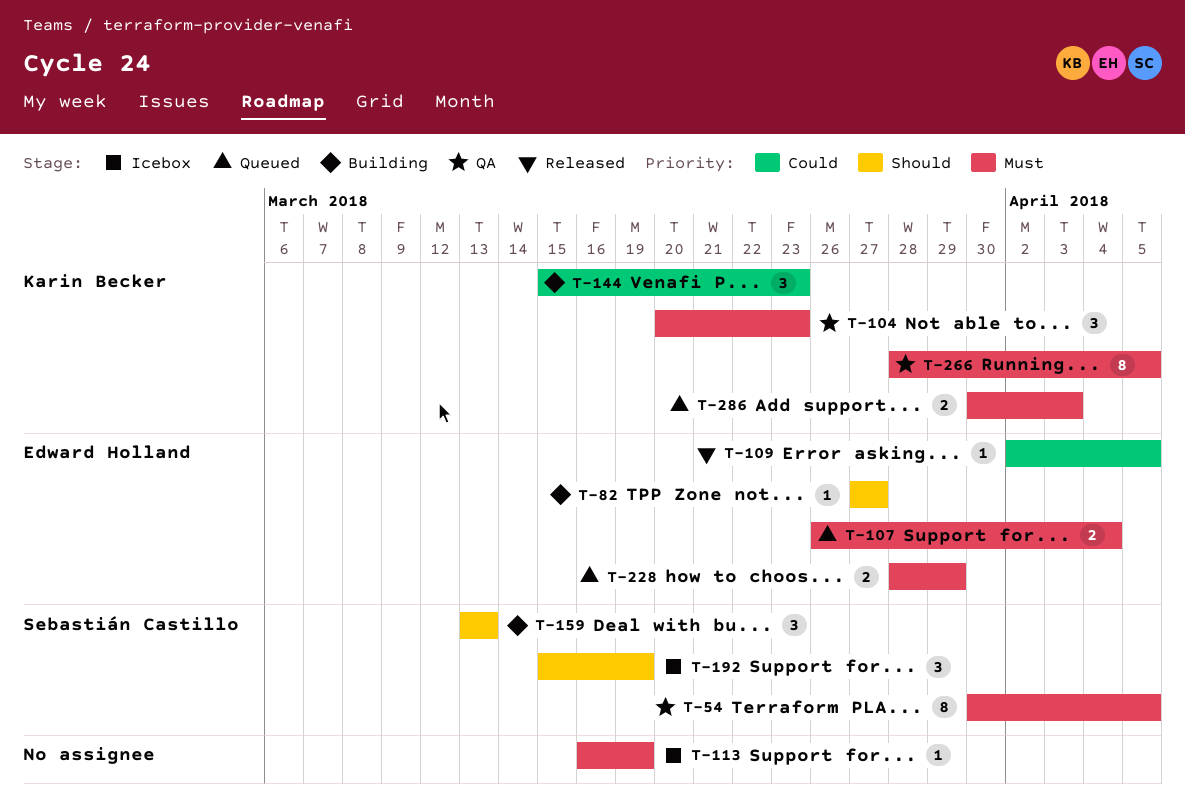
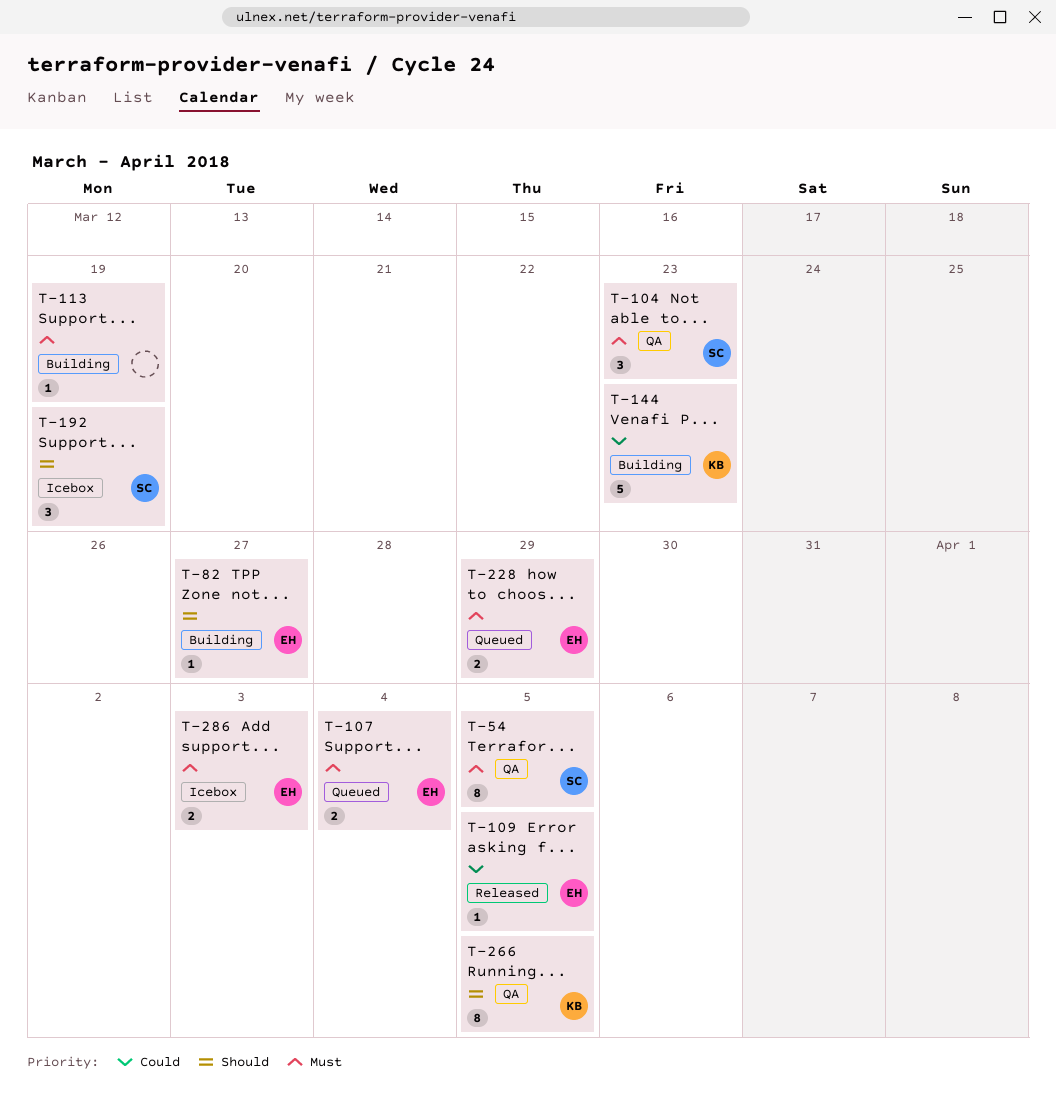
T-104, owner: Karin Becker -> Sebastián Castillo
T-113, status: Icebox -> Building
T-144, estimate: 3 -> 5
T-159: present -> none
T-266, priority: Must -> Should
T-286, status: Queued -> Icebox
T-286, owner: Karin Becker -> Edward Holland

